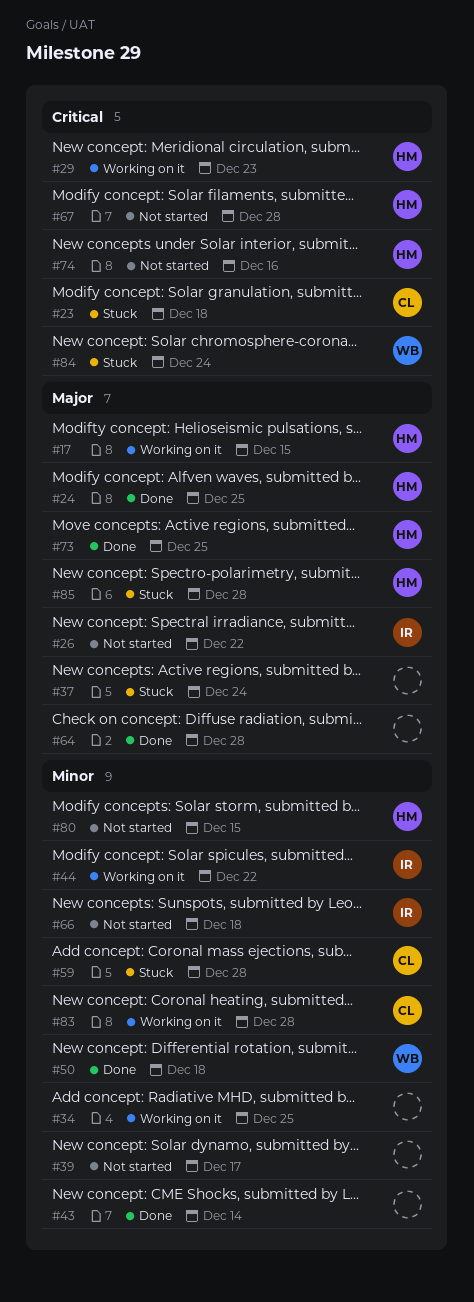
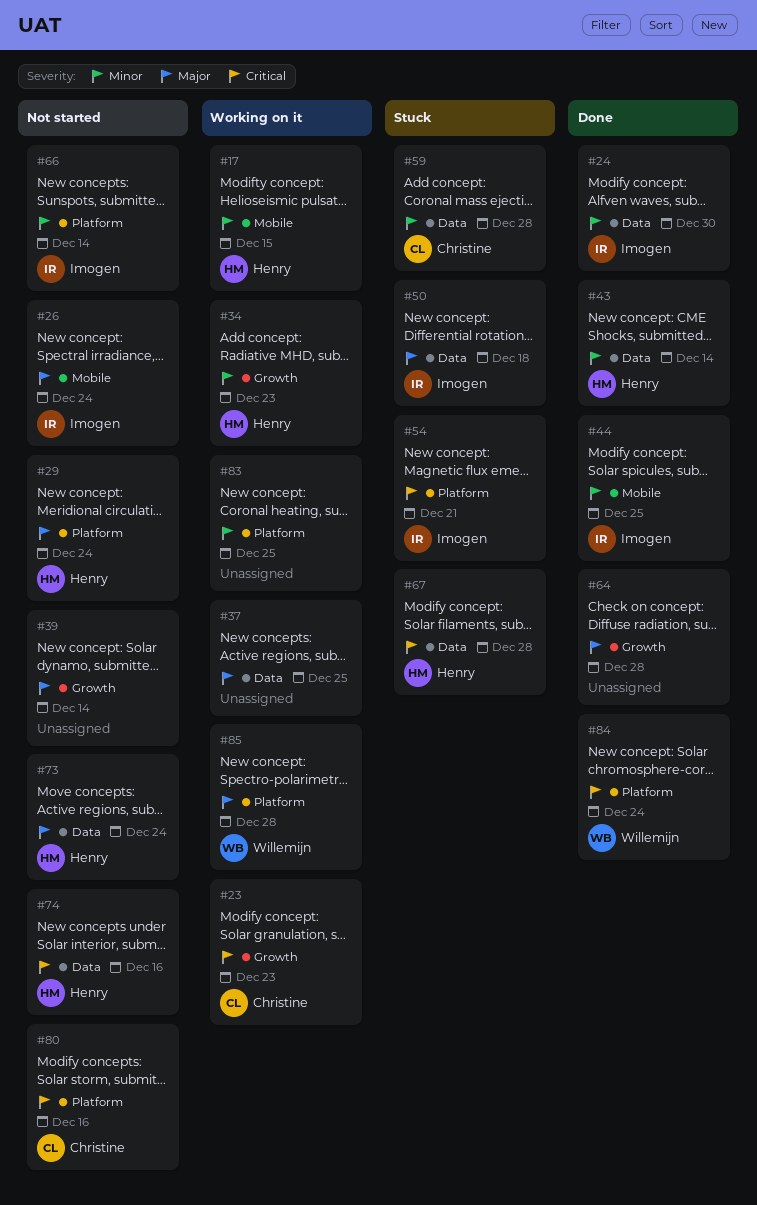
#17, priority: Major -> Minor
#23, status: Stuck -> Working on it
#23, due: Dec 18 -> Dec 23
#24, owner: Henry -> Imogen
#24, priority: Major -> Minor
#24, due: Dec 25 -> Dec 30
#26, due: Dec 22 -> Dec 24
#29, status: Working on it -> Not started
#29, priority: Critical -> Major
#29, due: Dec 23 -> Dec 24
#34, owner: none -> Henry
#34, due: Dec 25 -> Dec 23
#37, status: Stuck -> Working on it
#37, due: Dec 24 -> Dec 25
#39, priority: Minor -> Major
#39, due: Dec 17 -> Dec 14
#43, owner: none -> Henry
#44, status: Working on it -> Done
#44, due: Dec 22 -> Dec 25
#50, status: Done -> Stuck
#50, owner: Willemijn -> Imogen
#50, priority: Minor -> Major
#54: none -> present
#66, due: Dec 18 -> Dec 14
#67, status: Not started -> Stuck
#73, status: Done -> Not started
#73, due: Dec 25 -> Dec 24
#80, owner: Henry -> Christine
#80, priority: Minor -> Critical
#80, due: Dec 15 -> Dec 16
#83, owner: Christine -> none
#83, due: Dec 28 -> Dec 25
#84, status: Stuck -> Done
#85, status: Stuck -> Working on it
#85, owner: Henry -> Willemijn

